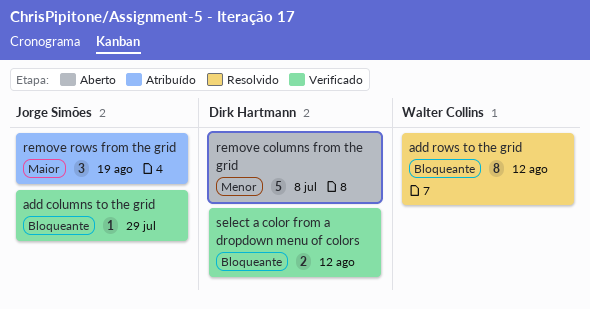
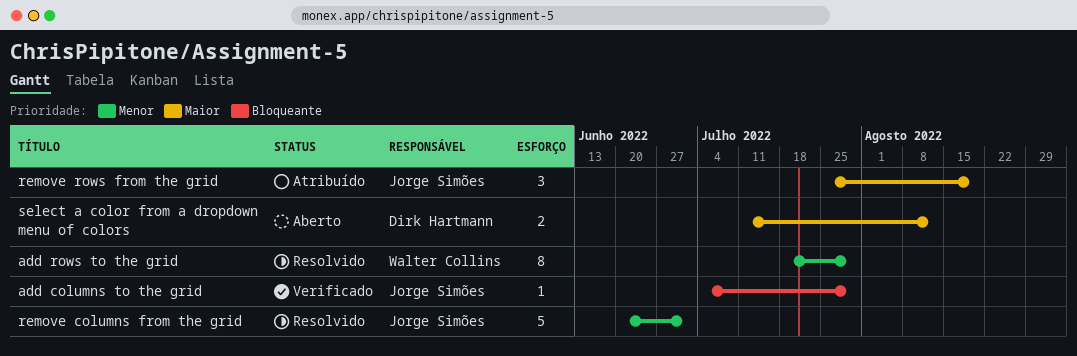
add rows to the grid, priority: Bloqueante -> Menor
add rows to the grid, due: Aug 12 -> Jul 29
remove columns from the grid, status: Aberto -> Resolvido
remove columns from the grid, owner: Dirk Hartmann -> Jorge Simões
remove columns from the grid, due: Jul 8 -> Jul 1
select a color from a dropdown menu of colors, status: Verificado -> Aberto
select a color from a dropdown menu of colors, priority: Bloqueante -> Maior

